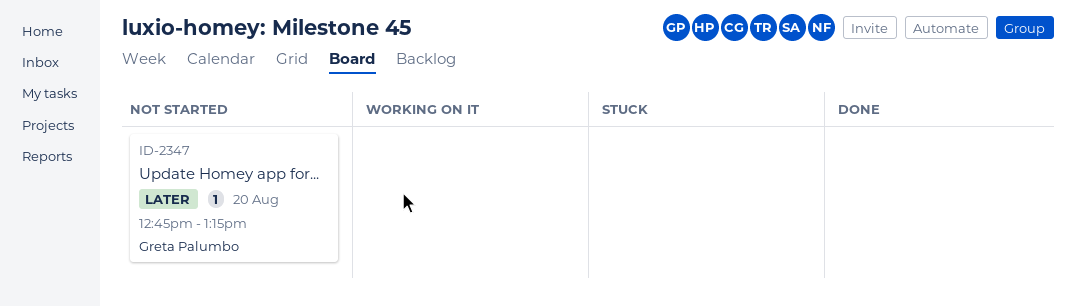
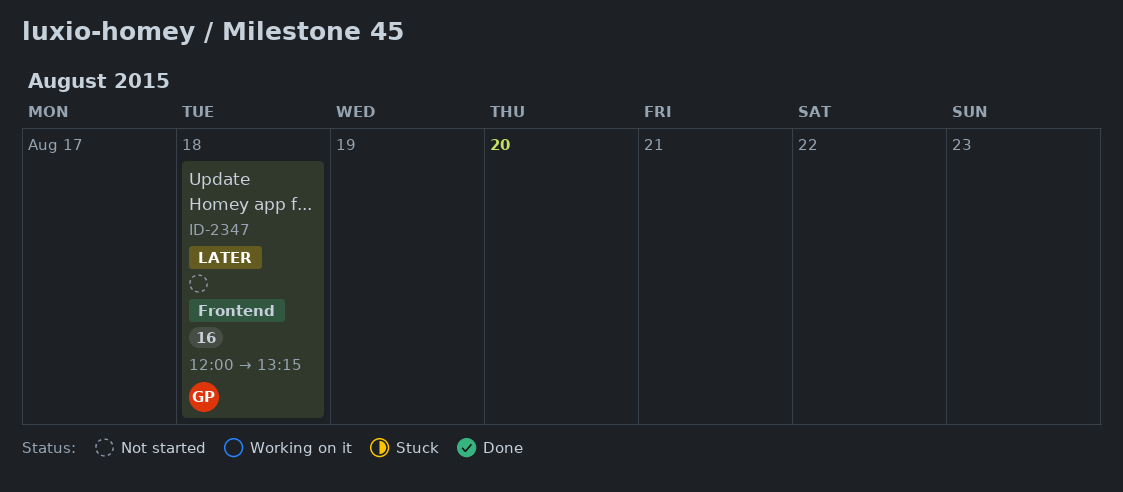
ID-2347, estimate: 1 -> 16
ID-2347, day: Aug 20 -> Aug 18
ID-2347, begins: 12:45 -> 12:00

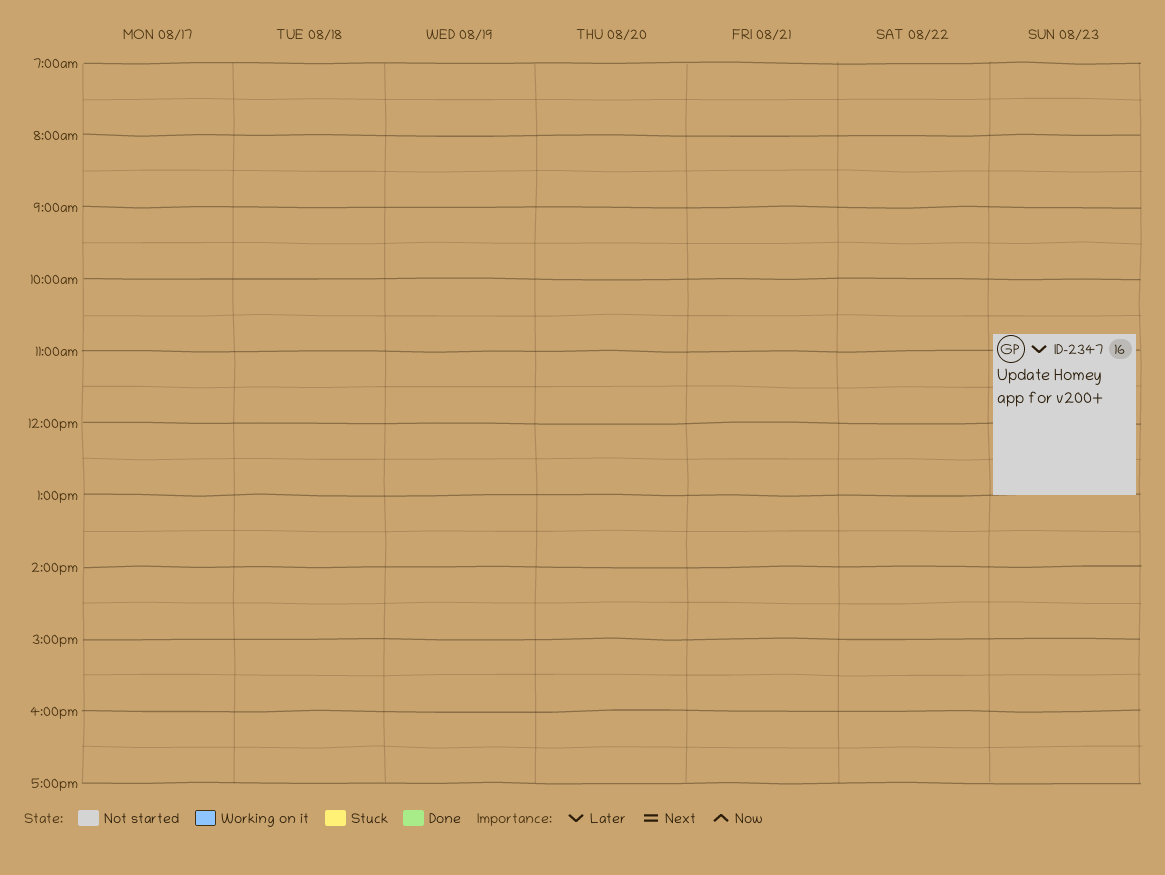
ID-2347, day: Aug 18 -> Aug 23
ID-2347, begins: 12:00 -> 10:45
ID-2347, ends: 13:15 -> 13:00

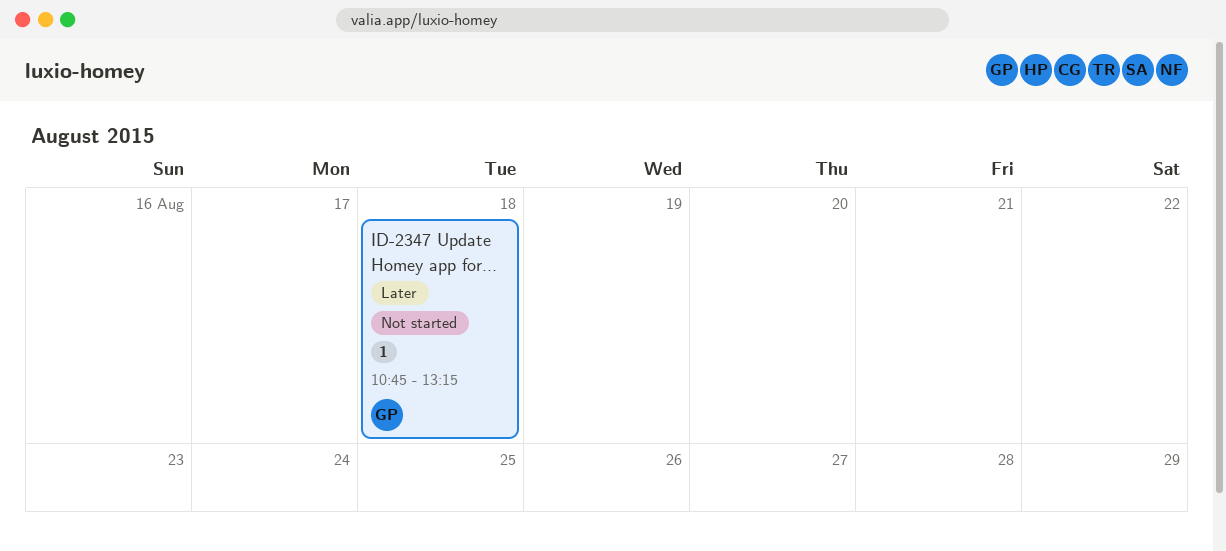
ID-2347, estimate: 16 -> 1
ID-2347, day: Aug 23 -> Aug 18
ID-2347, ends: 13:00 -> 13:15

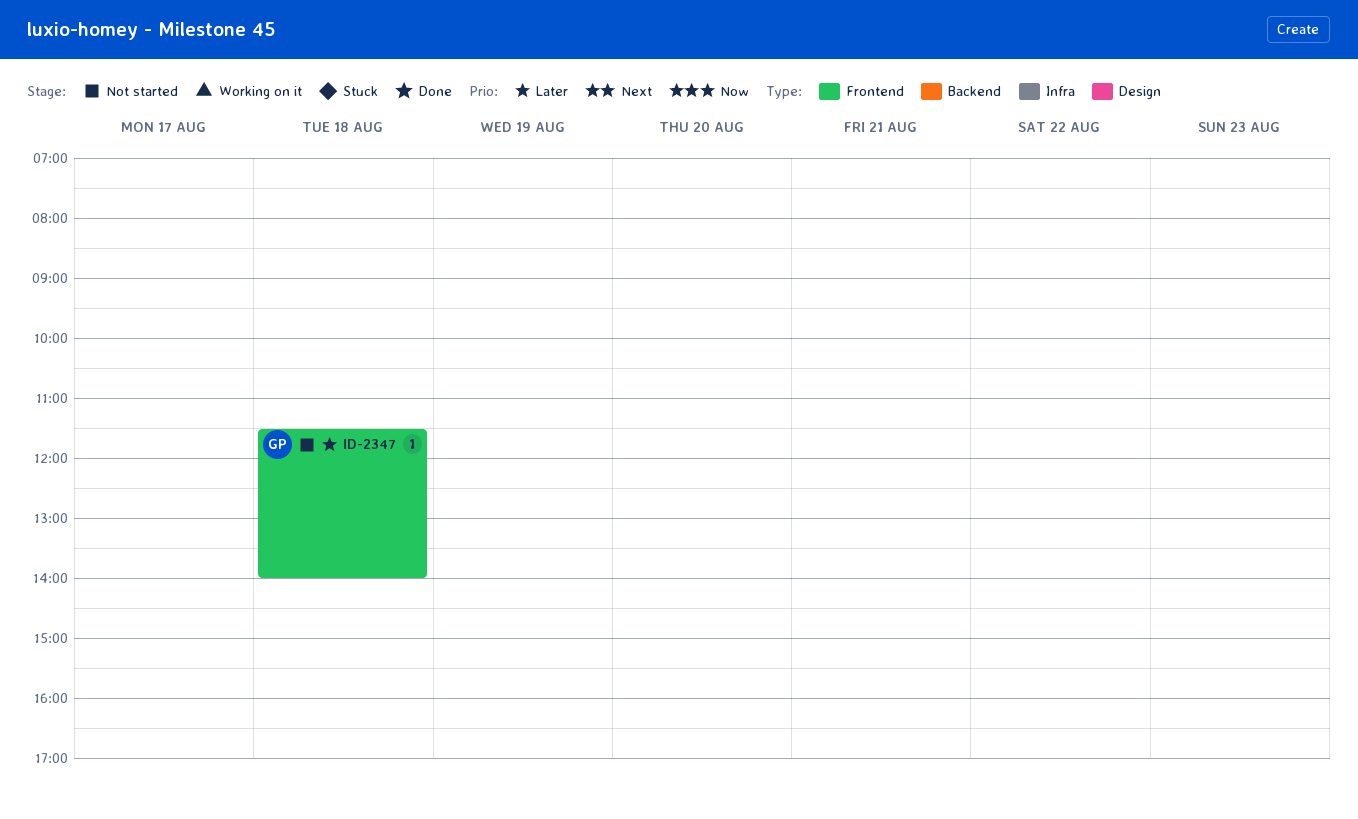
ID-2347, begins: 10:45 -> 11:30
ID-2347, ends: 13:15 -> 14:00

